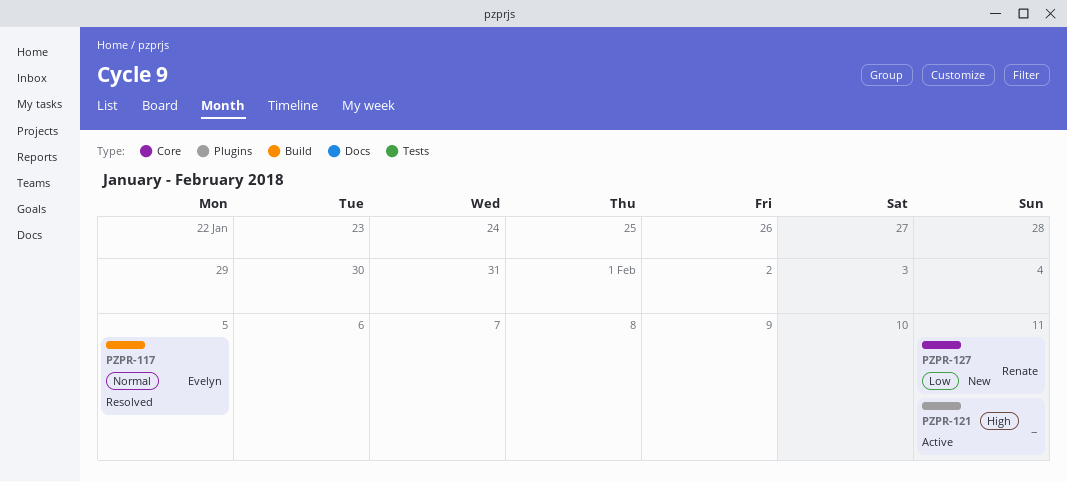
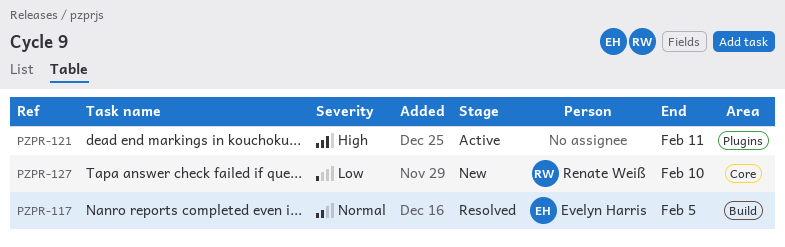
PZPR-127, due: Feb 11 -> Feb 10

